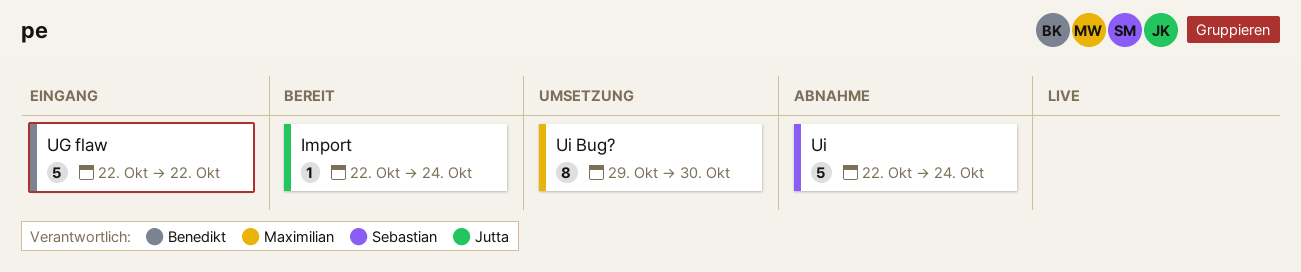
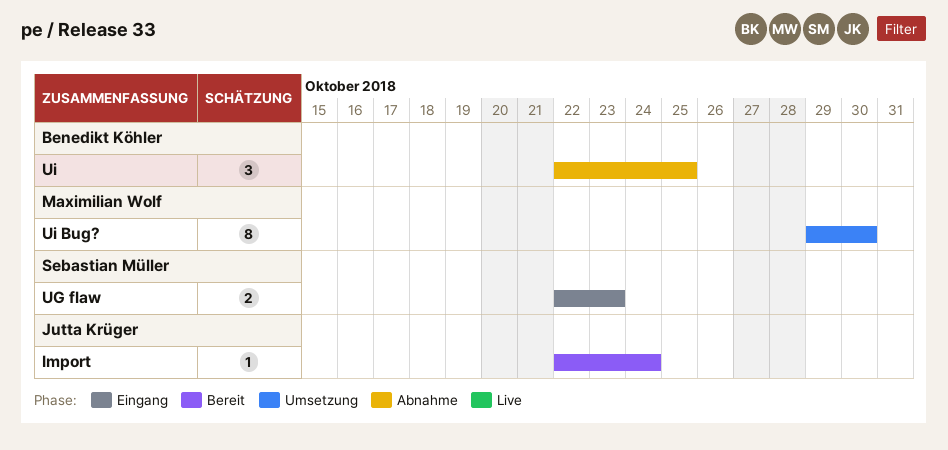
UG flaw, owner: Benedikt Köhler -> Sebastian Müller
UG flaw, estimate: 5 -> 2
UG flaw, due: Oct 22 -> Oct 23
Ui, owner: Sebastian Müller -> Benedikt Köhler
Ui, estimate: 5 -> 3
Ui, due: Oct 24 -> Oct 25

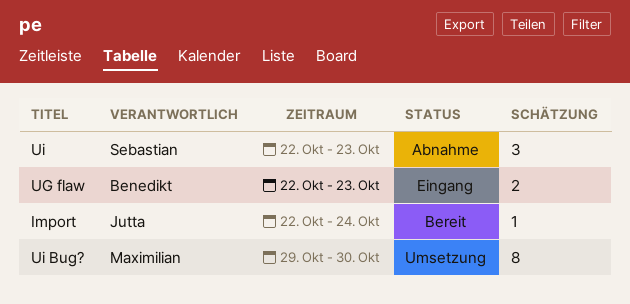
UG flaw, owner: Sebastian Müller -> Benedikt Köhler
Ui, owner: Benedikt Köhler -> Sebastian Müller
Ui, due: Oct 25 -> Oct 23

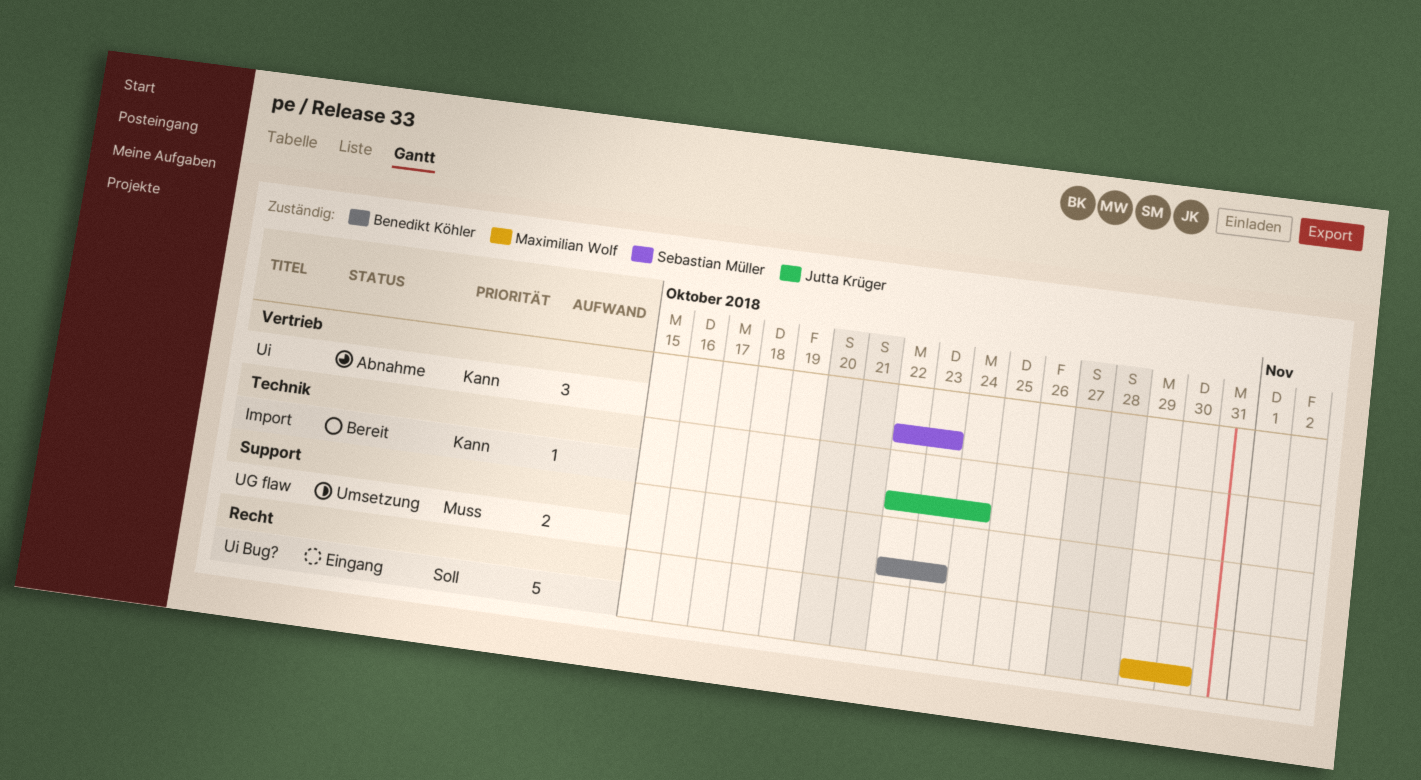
UG flaw, status: Eingang -> Umsetzung
Ui Bug?, status: Umsetzung -> Eingang
Ui Bug?, estimate: 8 -> 5

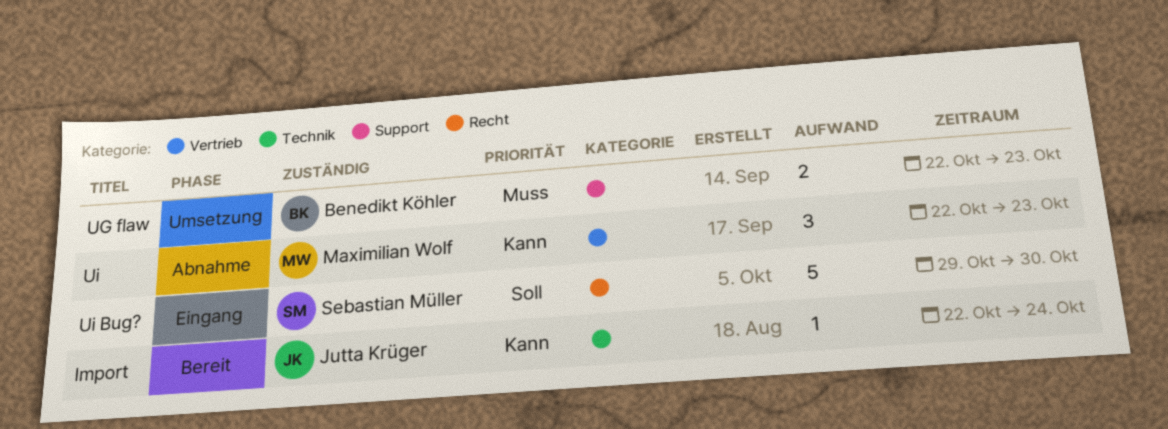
Ui, owner: Sebastian Müller -> Maximilian Wolf
Ui Bug?, owner: Maximilian Wolf -> Sebastian Müller

